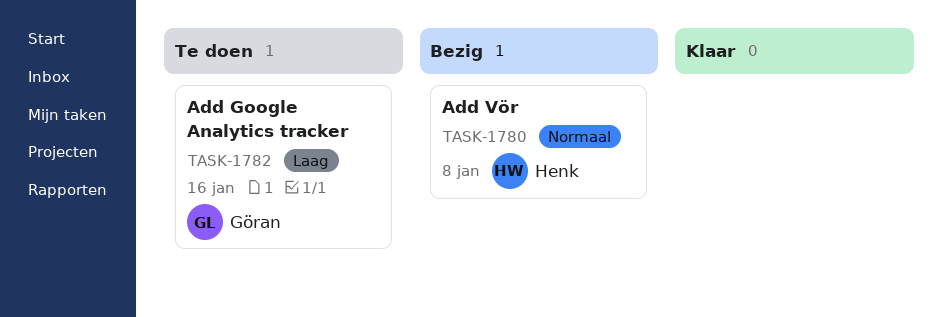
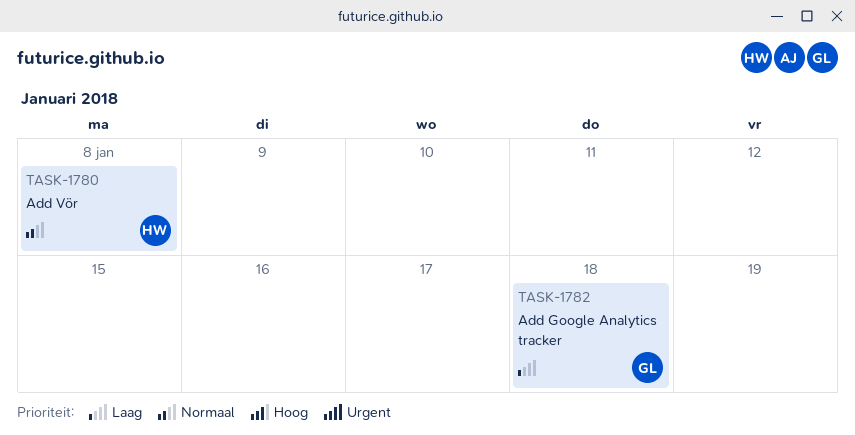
TASK-1782, due: Jan 16 -> Jan 18

